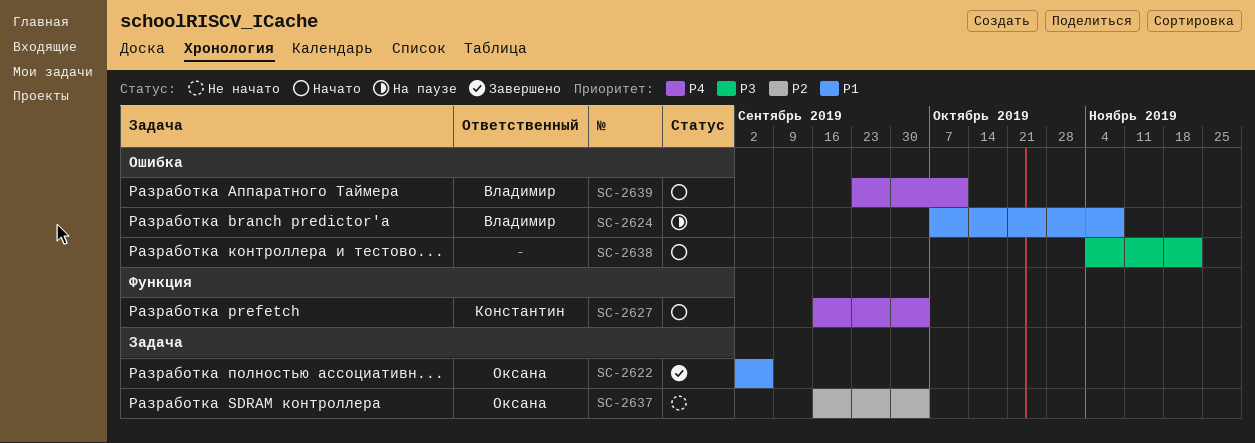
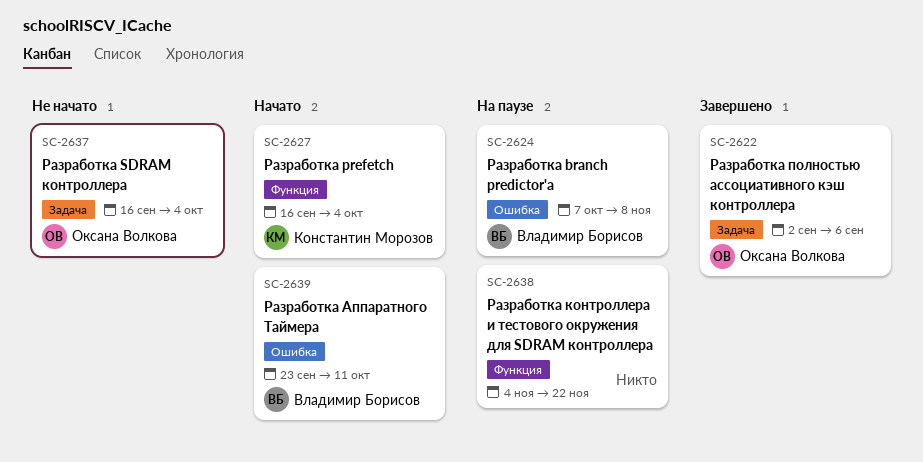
SC-2638, status: Начато -> На паузе
SC-2638, label: Ошибка -> Функция

